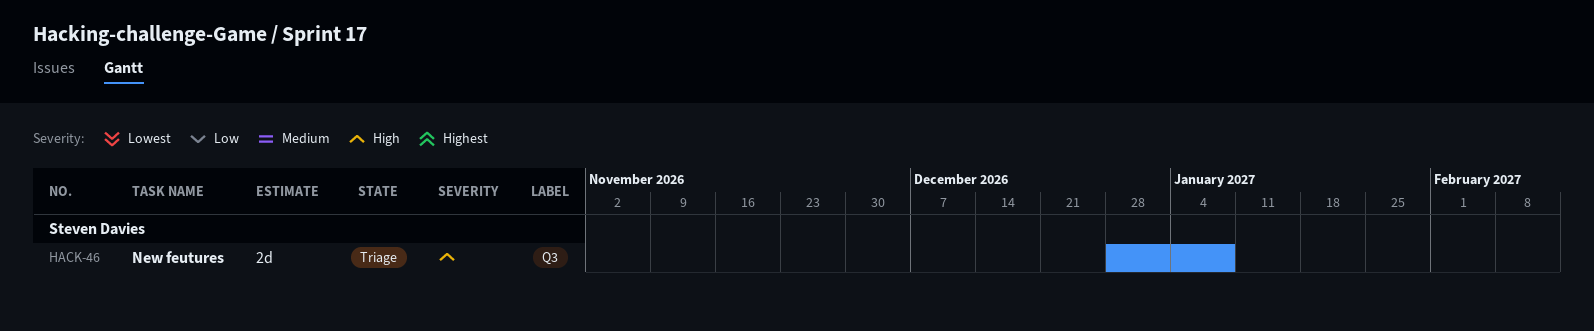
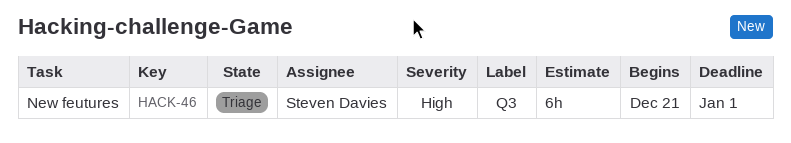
HACK-46, estimate: 2d -> 6h
HACK-46, start: Dec 28 -> Dec 21
HACK-46, due: Jan 8 -> Jan 1

